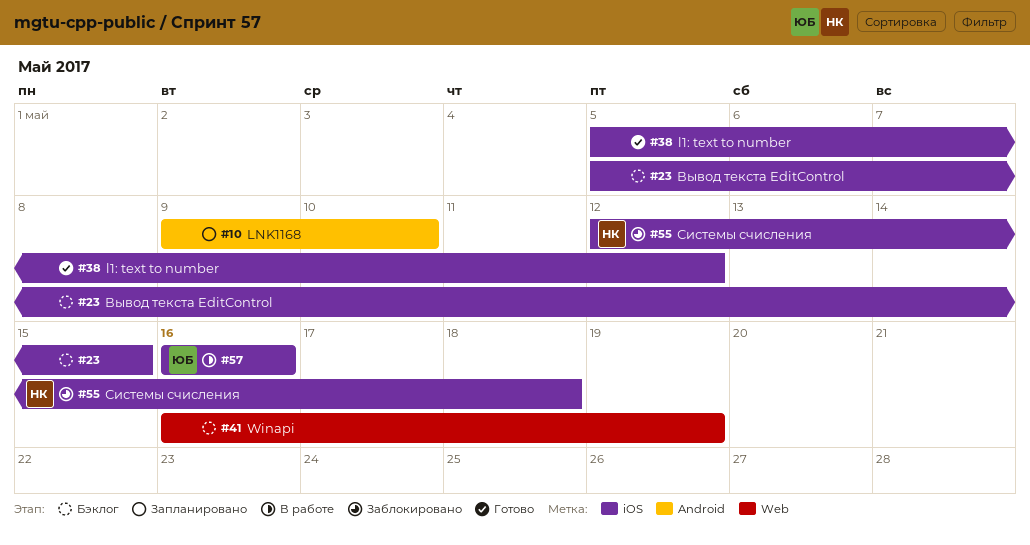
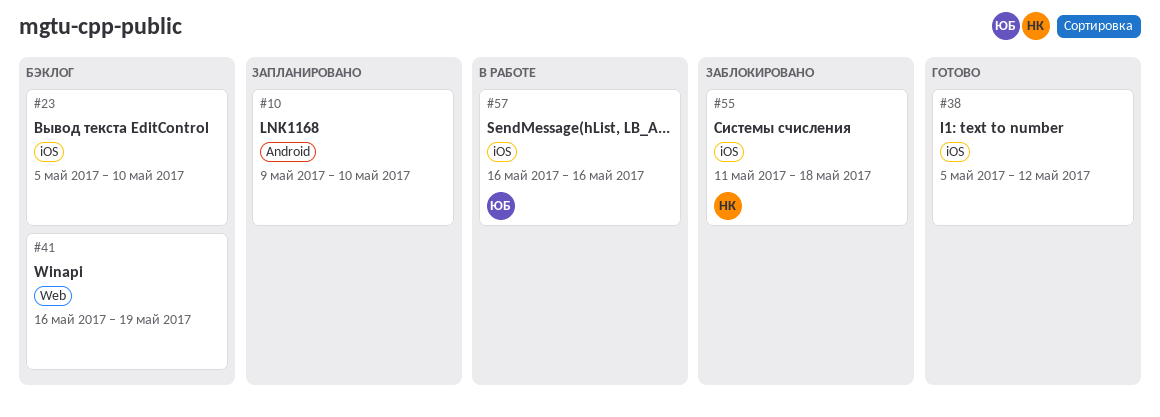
#23, due: May 15 -> May 10
#55, start: May 12 -> May 11

